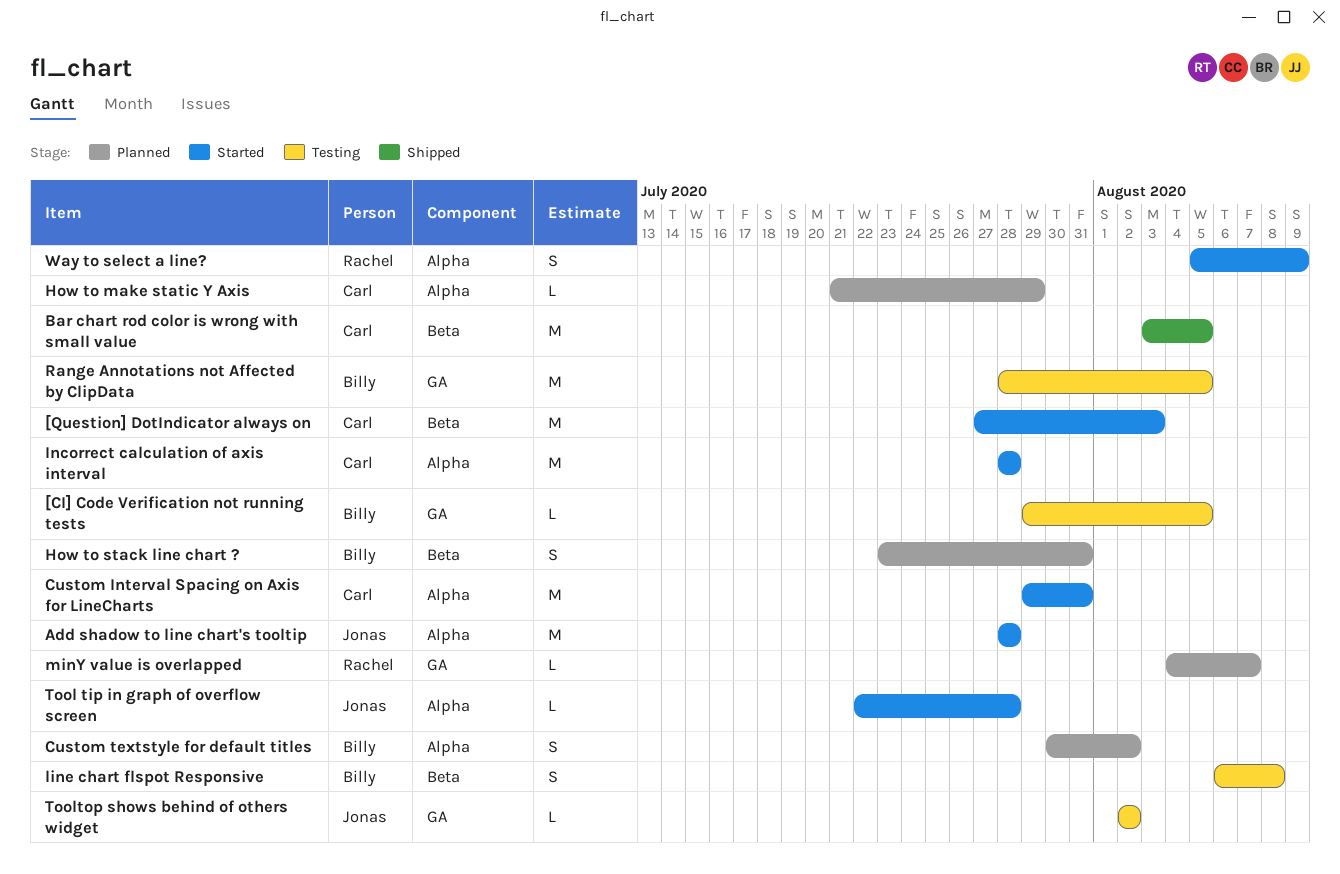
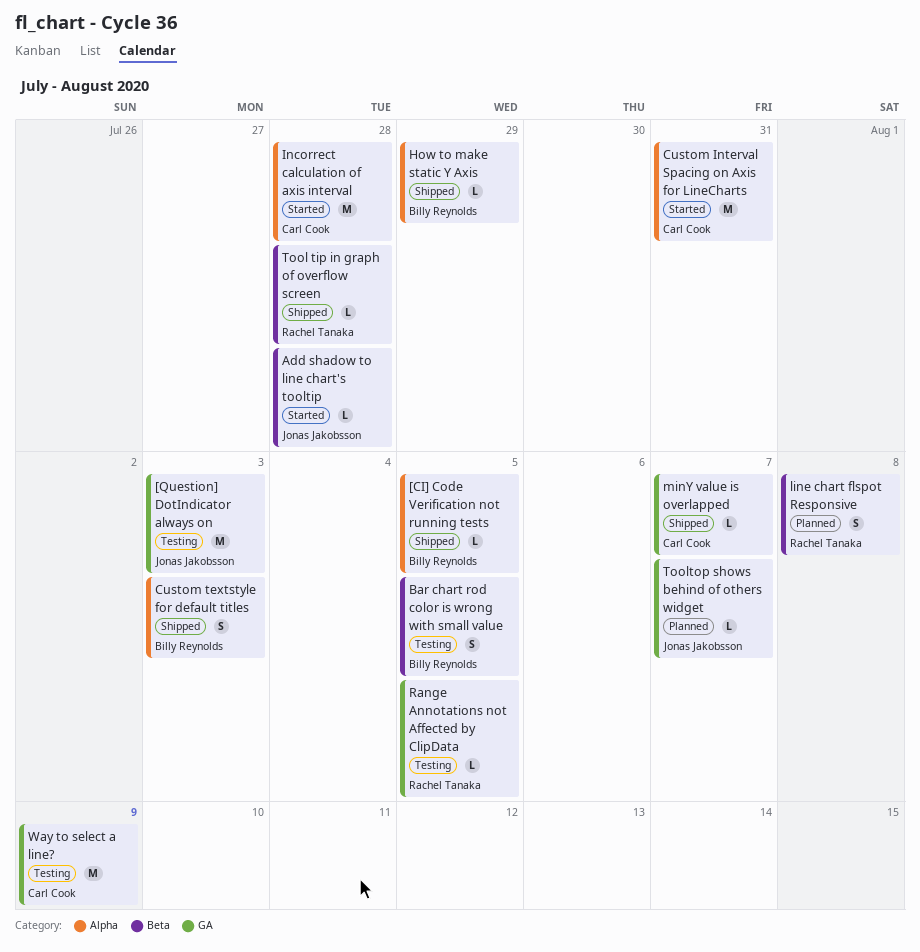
[CI] Code Verification not running tests, status: Testing -> Shipped
[CI] Code Verification not running tests, label: GA -> Alpha
[Question] DotIndicator always on, status: Started -> Testing
[Question] DotIndicator always on, owner: Carl Cook -> Jonas Jakobsson
[Question] DotIndicator always on, label: Beta -> GA
Add shadow to line chart's tooltip, label: Alpha -> Beta
Add shadow to line chart's tooltip, estimate: M -> L
Bar chart rod color is wrong with small value, status: Shipped -> Testing
Bar chart rod color is wrong with small value, owner: Carl Cook -> Billy Reynolds
Bar chart rod color is wrong with small value, estimate: M -> S
Custom textstyle for default titles, status: Planned -> Shipped
Custom textstyle for default titles, due: Aug 2 -> Aug 3
How to make static Y Axis, status: Planned -> Shipped
How to make static Y Axis, owner: Carl Cook -> Billy Reynolds
How to stack line chart ?: present -> none
line chart flspot Responsive, status: Testing -> Planned
line chart flspot Responsive, owner: Billy Reynolds -> Rachel Tanaka
minY value is overlapped, status: Planned -> Shipped
minY value is overlapped, owner: Rachel Tanaka -> Carl Cook
Range Annotations not Affected by ClipData, owner: Billy Reynolds -> Rachel Tanaka
Range Annotations not Affected by ClipData, estimate: M -> L
Tool tip in graph of overflow screen, status: Started -> Shipped
Tool tip in graph of overflow screen, owner: Jonas Jakobsson -> Rachel Tanaka
Tool tip in graph of overflow screen, label: Alpha -> Beta
Tooltop shows behind of others widget, status: Testing -> Planned
Tooltop shows behind of others widget, due: Aug 2 -> Aug 7
Way to select a line?, status: Started -> Testing
Way to select a line?, owner: Rachel Tanaka -> Carl Cook
Way to select a line?, label: Alpha -> GA
Way to select a line?, estimate: S -> M

